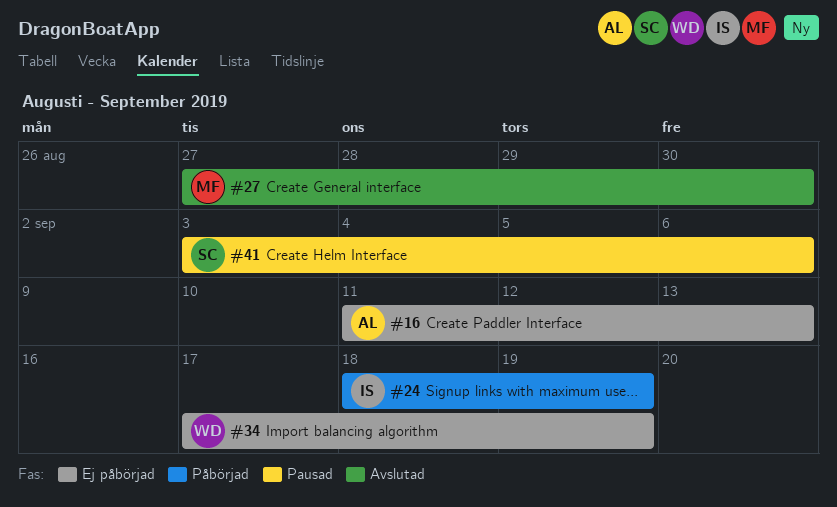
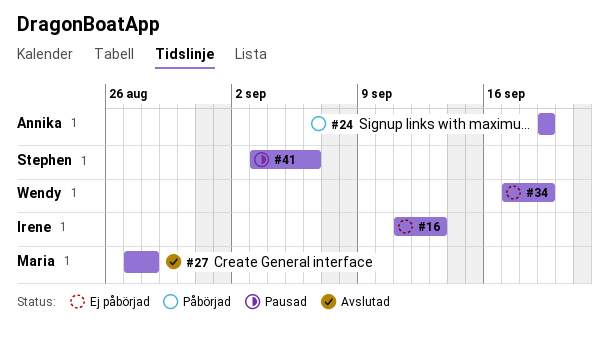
#16, owner: Annika -> Irene
#24, owner: Irene -> Annika
#24, start: Sep 18 -> Sep 19
#27, due: Aug 30 -> Aug 28

